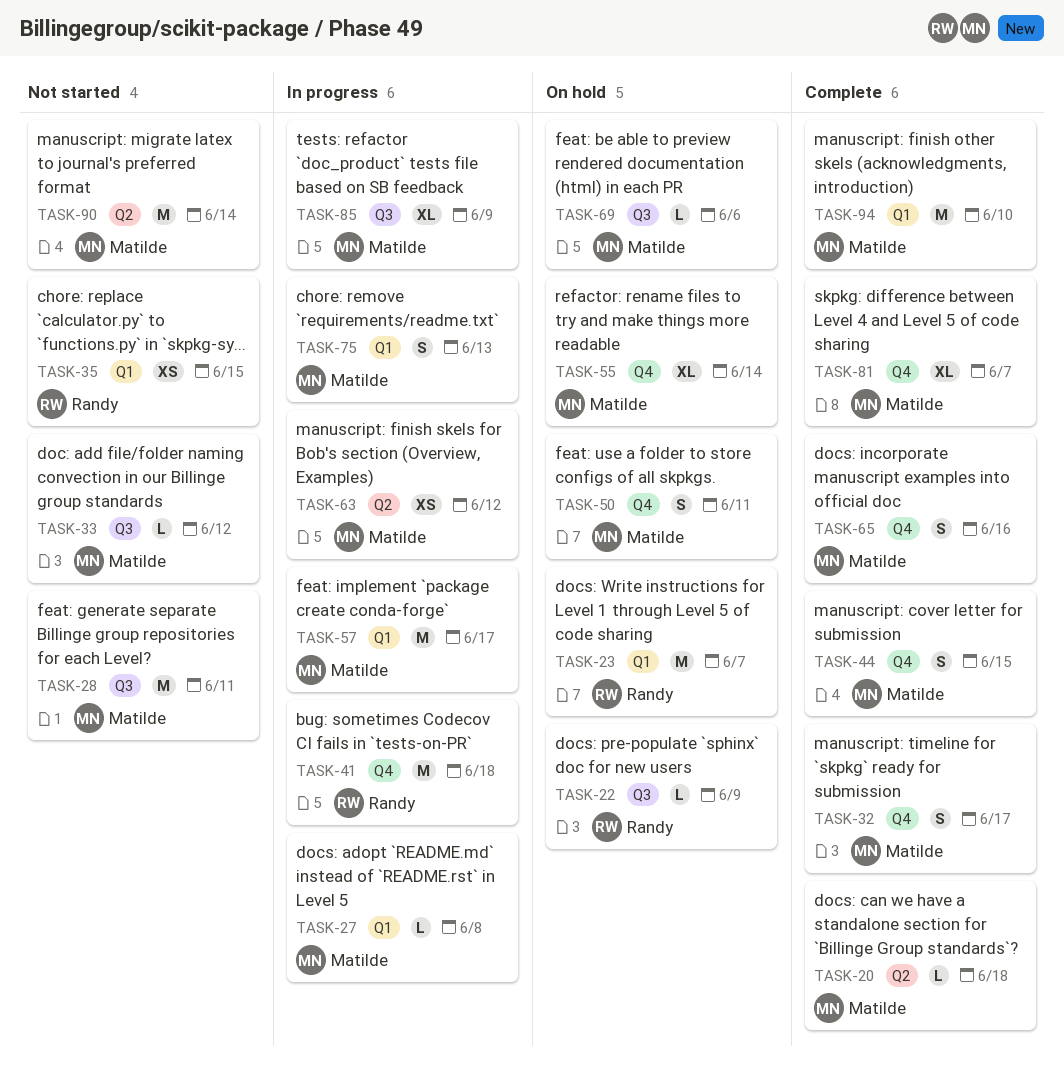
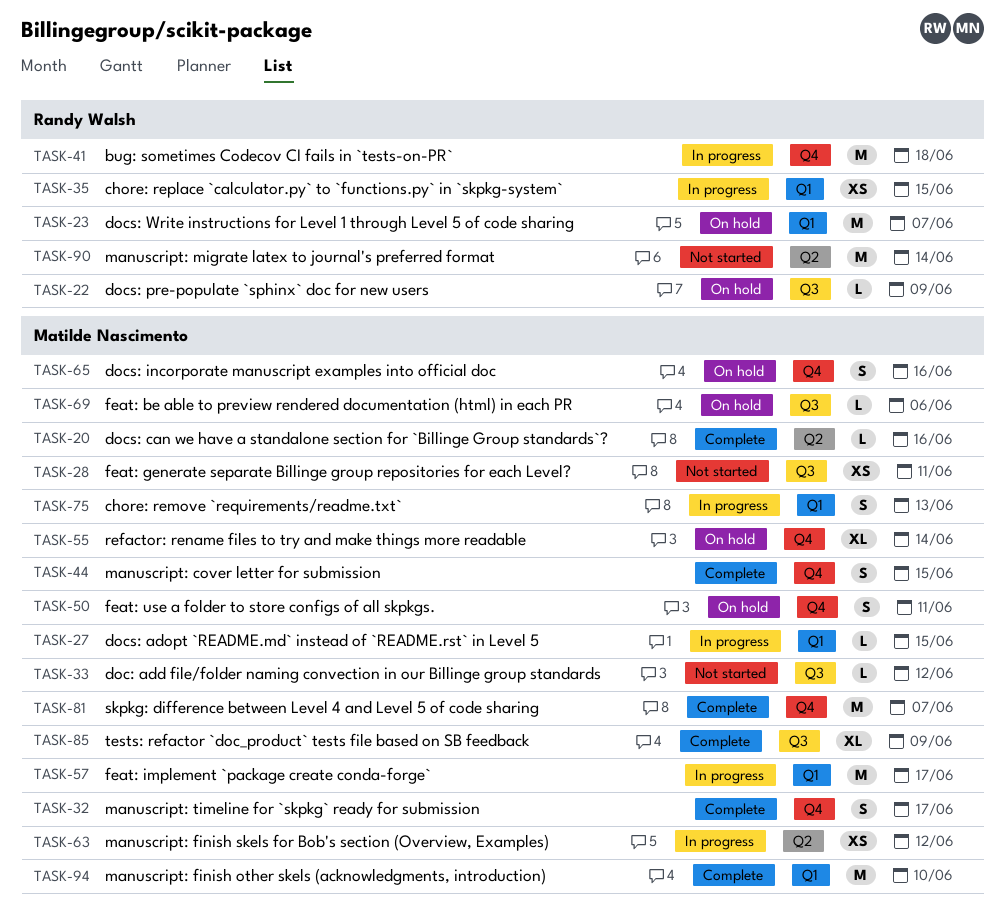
TASK-20, due: Jun 18 -> Jun 16
TASK-27, due: Jun 8 -> Jun 15
TASK-28, estimate: M -> XS
TASK-35, status: Not started -> In progress
TASK-65, status: Complete -> On hold
TASK-81, estimate: XL -> M
TASK-85, status: In progress -> Complete
TASK-90, owner: Matilde Nascimento -> Randy Walsh

